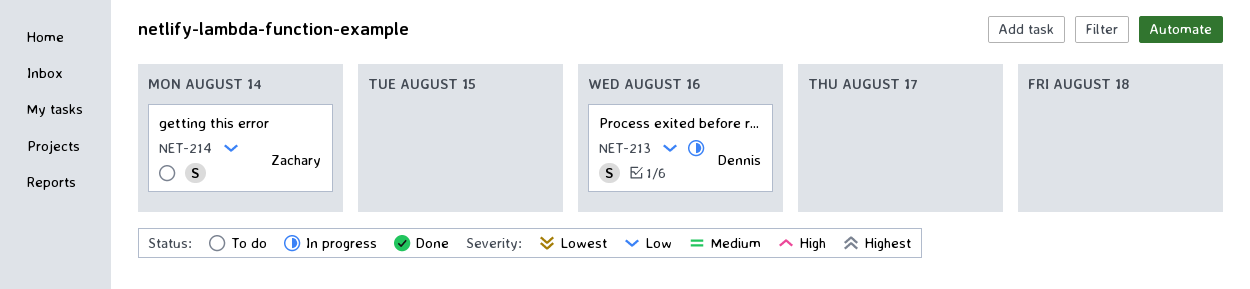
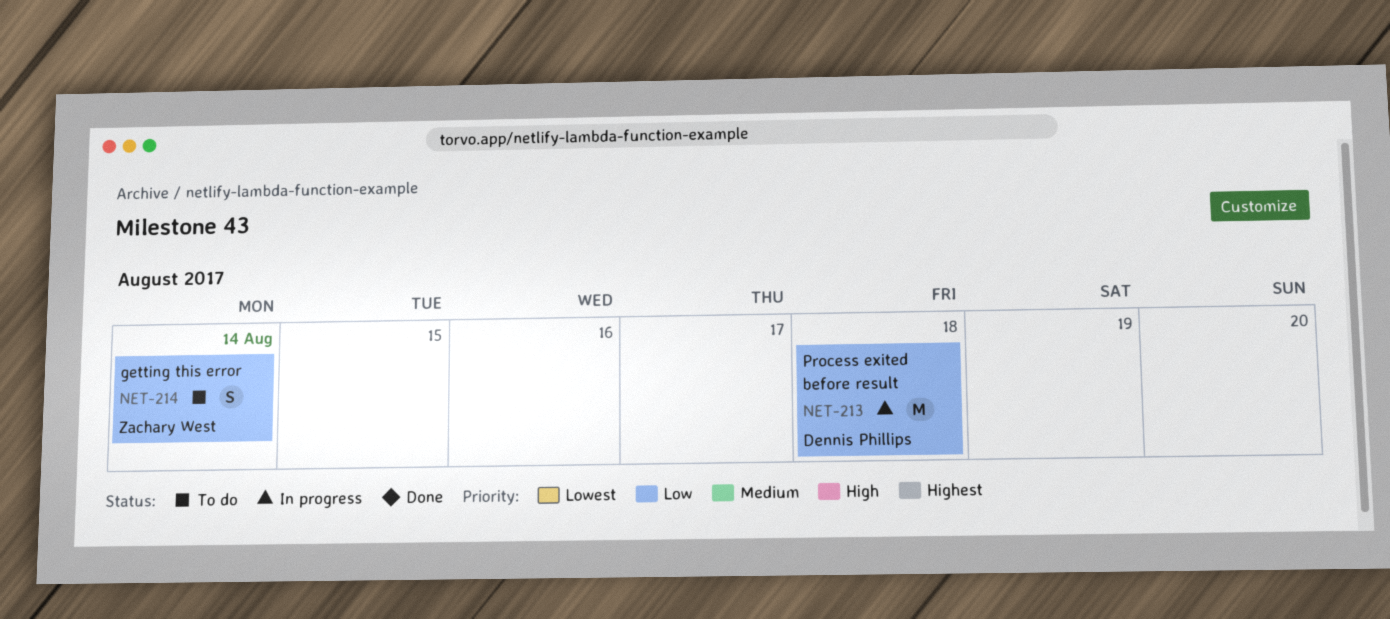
NET-213, estimate: S -> M
NET-213, due: Aug 16 -> Aug 18

